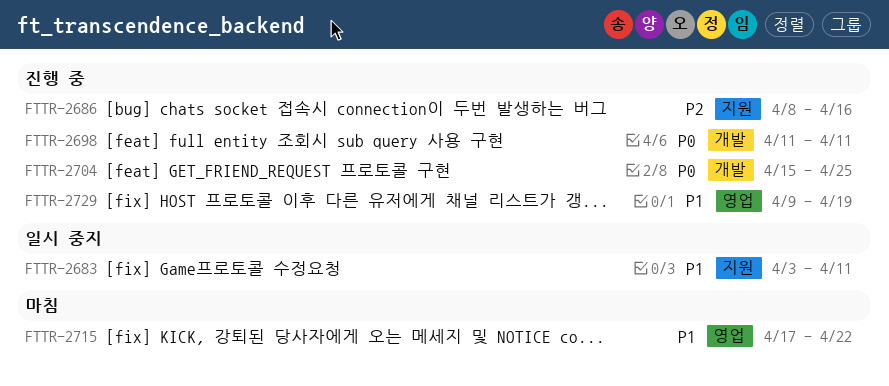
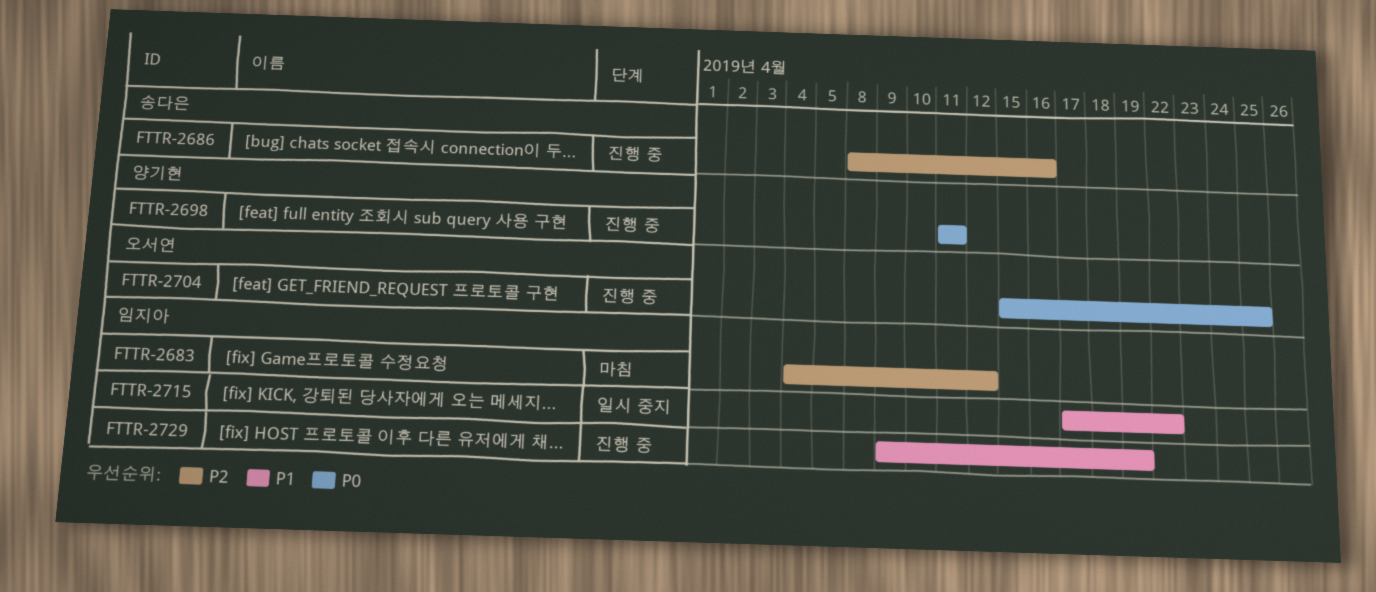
FTTR-2683, status: 일시 중지 -> 마침
FTTR-2683, priority: P1 -> P2
FTTR-2683, start: Apr 3 -> Apr 4
FTTR-2683, due: Apr 11 -> Apr 12
FTTR-2715, status: 마침 -> 일시 중지

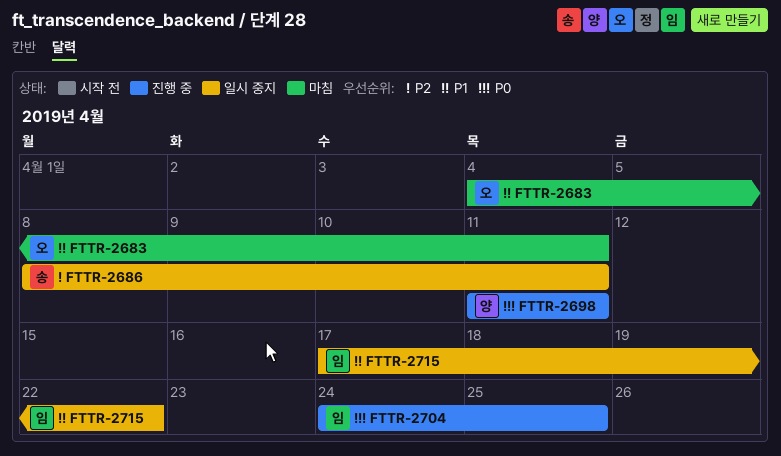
FTTR-2683, owner: 임지아 -> 오서연
FTTR-2683, priority: P2 -> P1
FTTR-2683, due: Apr 12 -> Apr 11
FTTR-2686, status: 진행 중 -> 일시 중지
FTTR-2686, due: Apr 16 -> Apr 11
FTTR-2704, owner: 오서연 -> 임지아
FTTR-2704, start: Apr 15 -> Apr 24
FTTR-2729: present -> none

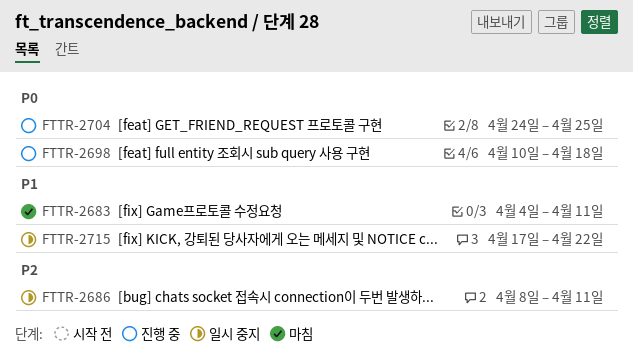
FTTR-2698, start: Apr 11 -> Apr 10
FTTR-2698, due: Apr 11 -> Apr 18

